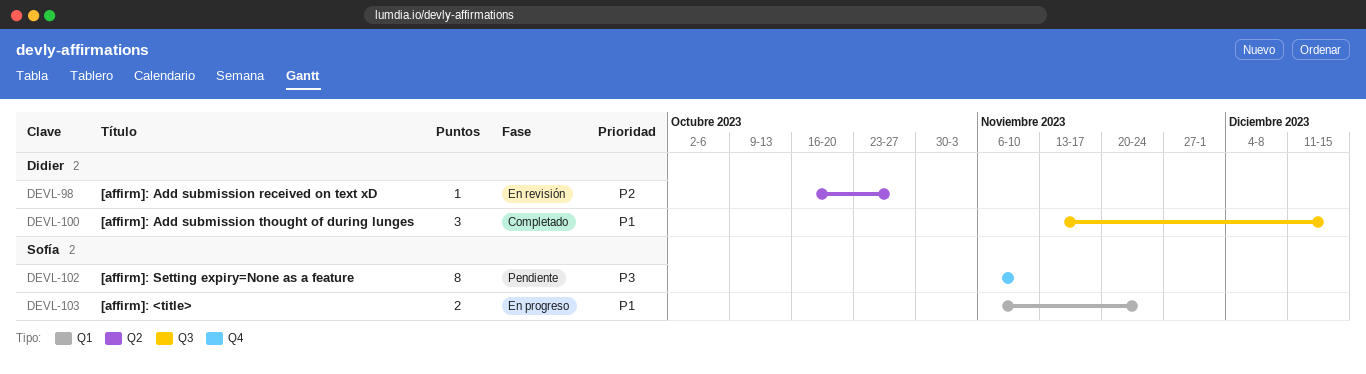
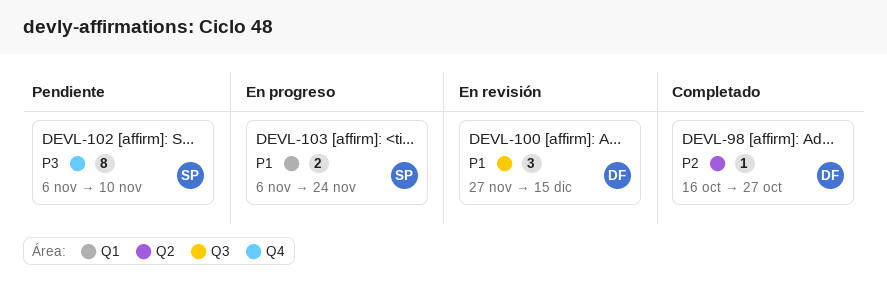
DEVL-98, status: En revisión -> Completado
DEVL-100, status: Completado -> En revisión
DEVL-100, start: Nov 13 -> Nov 27

